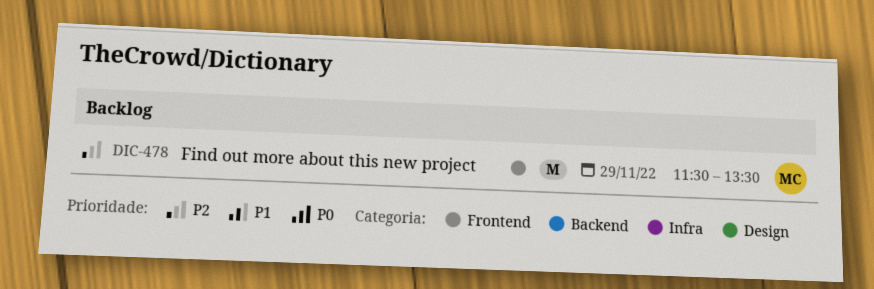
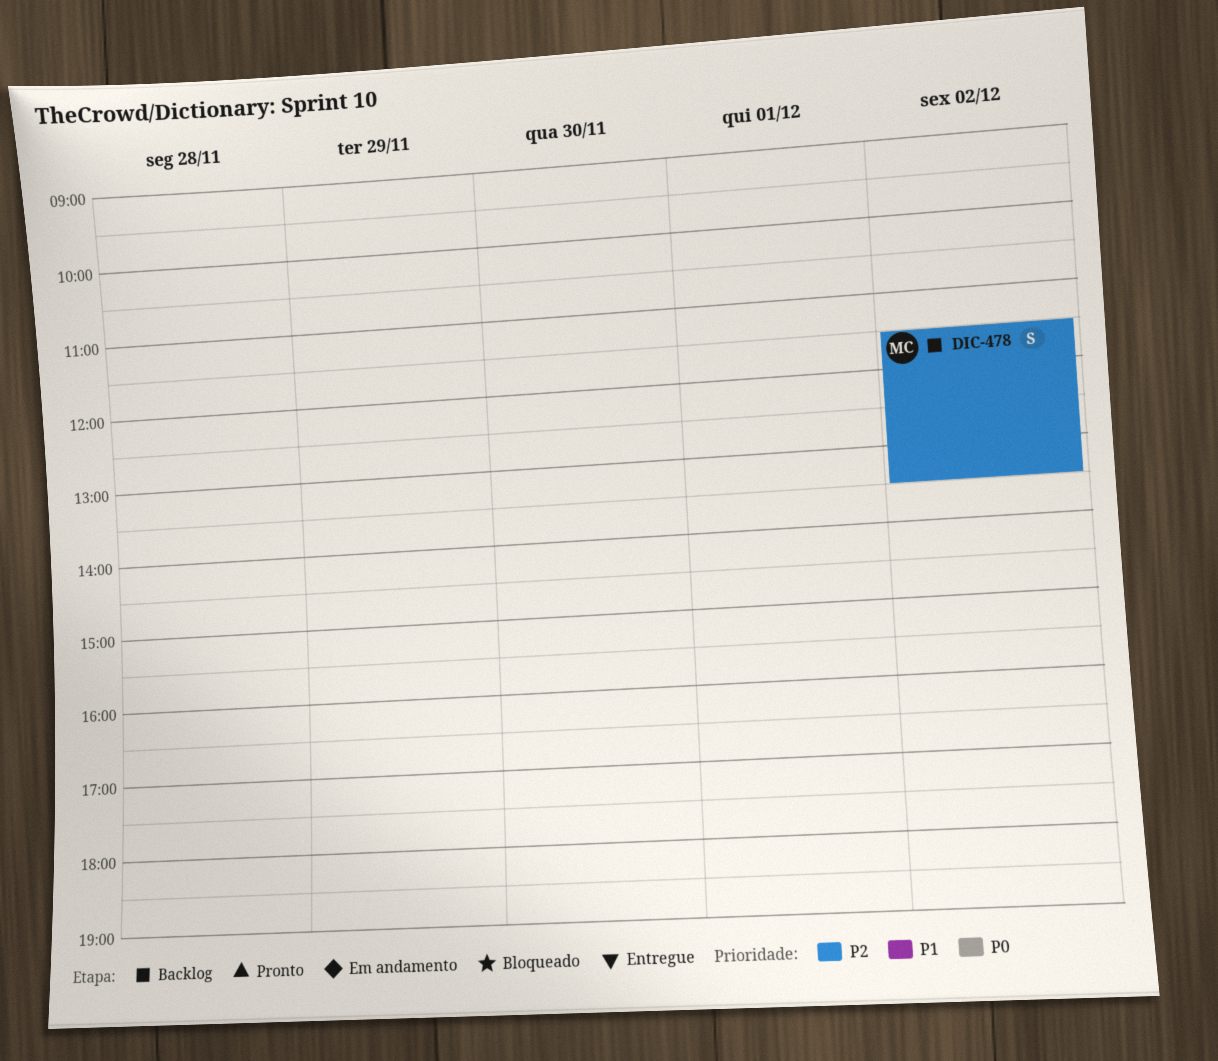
DIC-478, estimate: M -> S
DIC-478, day: Nov 29 -> Dec 2

